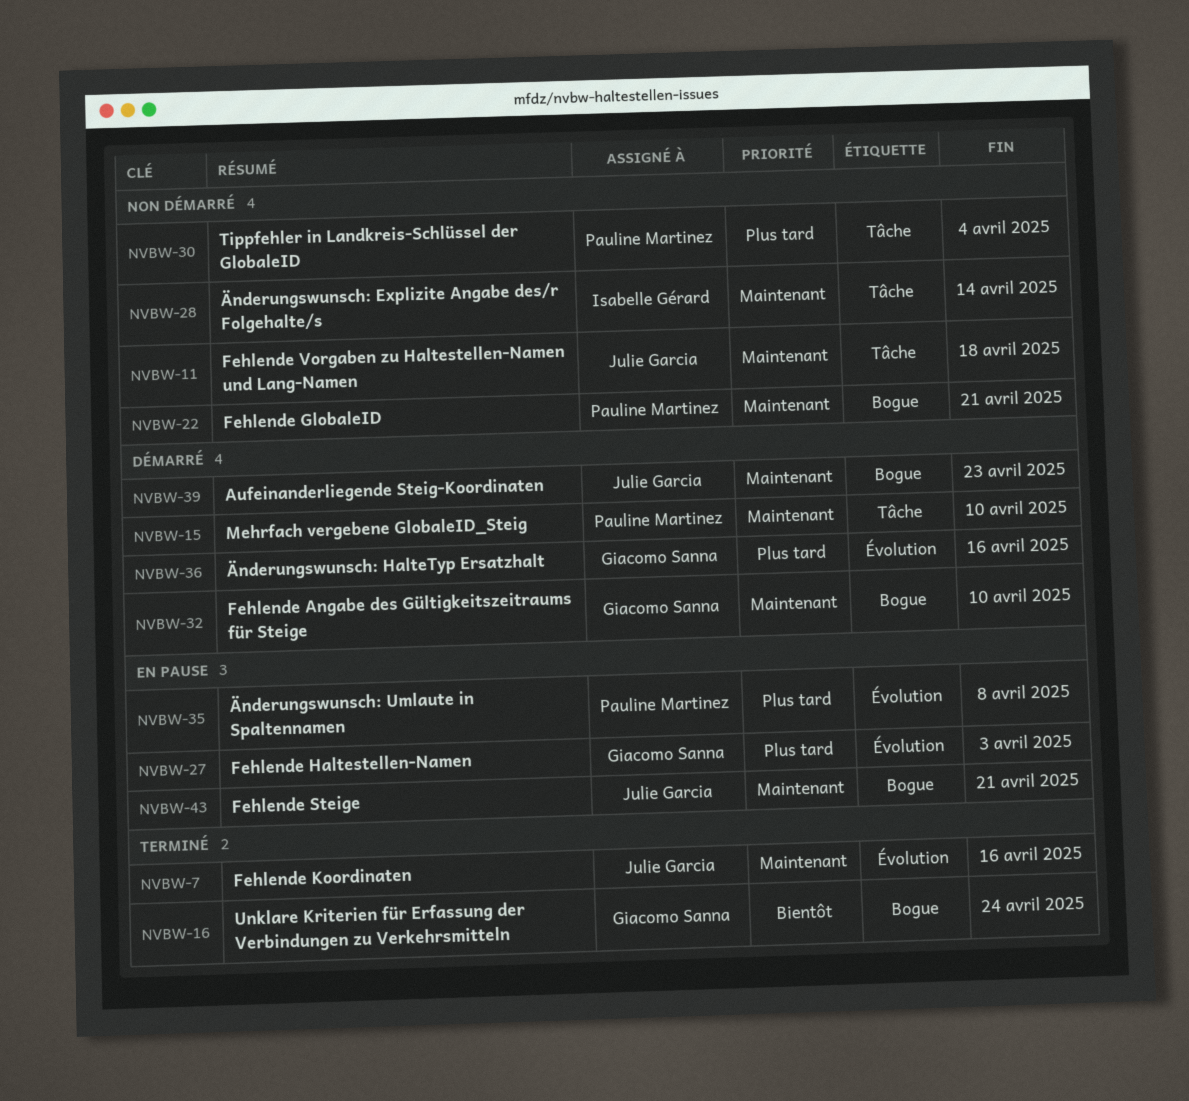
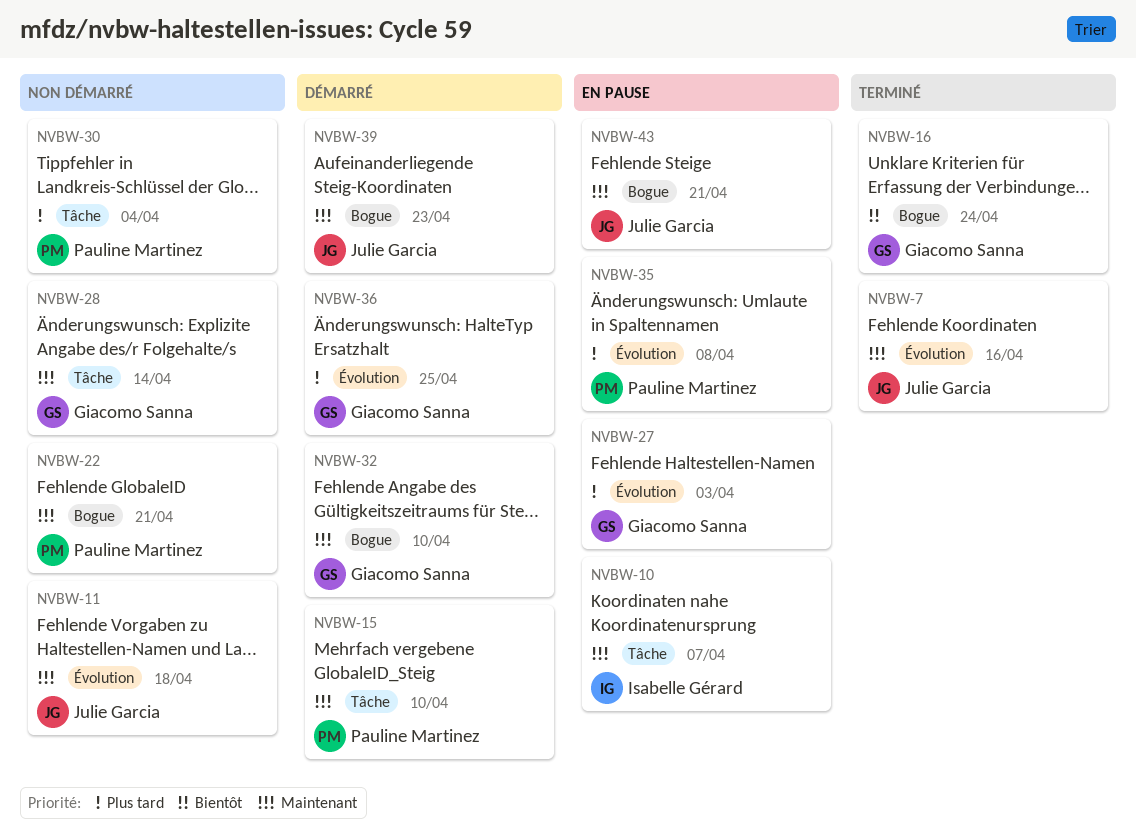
NVBW-10: none -> present
NVBW-11, label: Tâche -> Évolution
NVBW-28, owner: Isabelle Gérard -> Giacomo Sanna
NVBW-36, due: Apr 16 -> Apr 25

